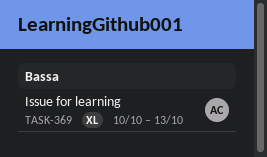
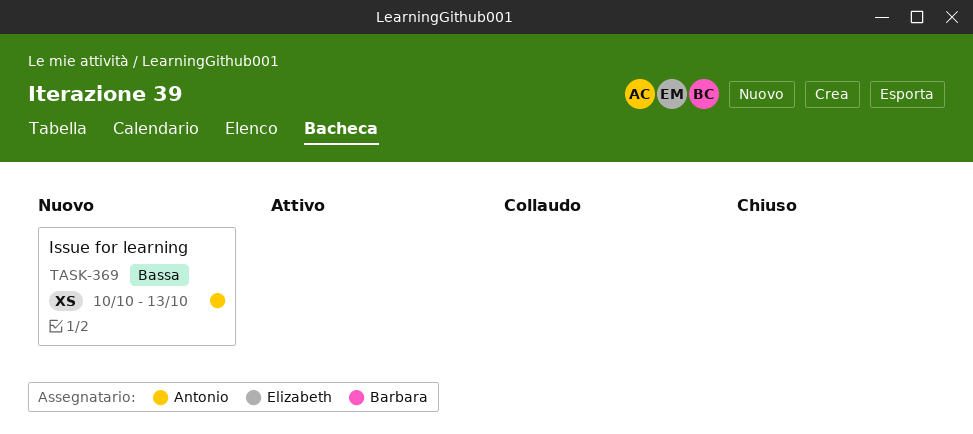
TASK-369, estimate: XL -> XS

